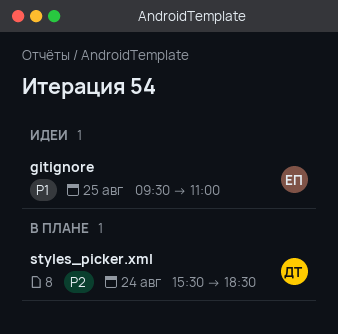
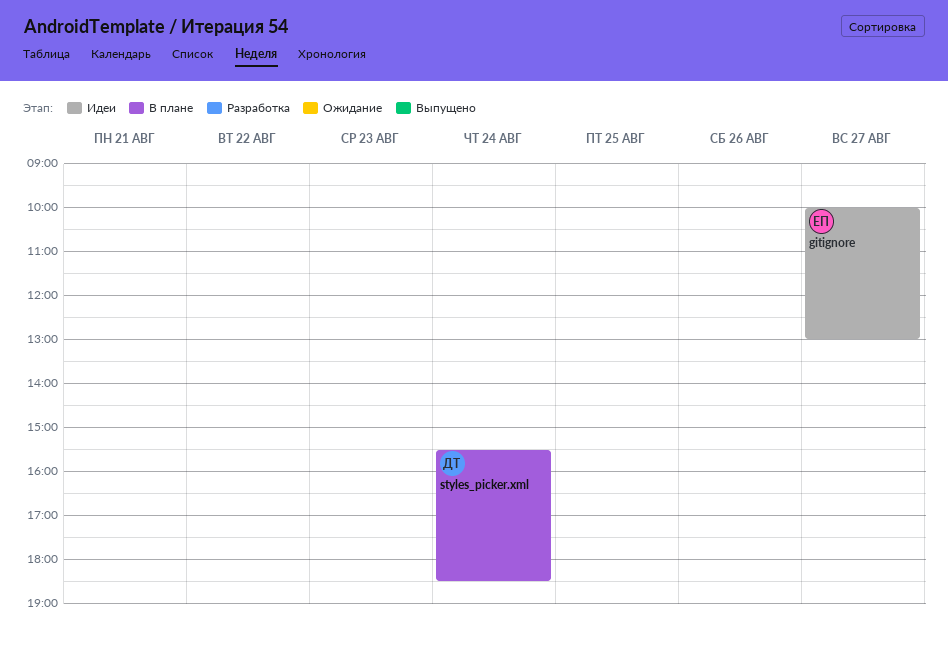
gitignore, day: Aug 25 -> Aug 27
gitignore, begins: 09:30 -> 10:00
gitignore, ends: 11:00 -> 13:00

